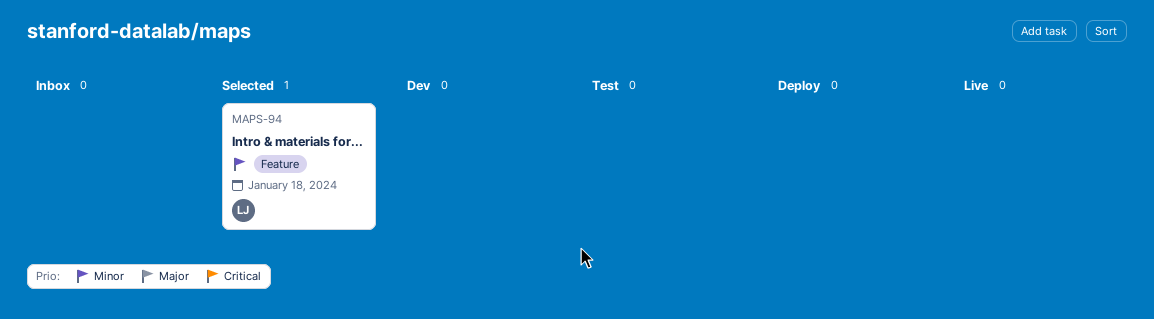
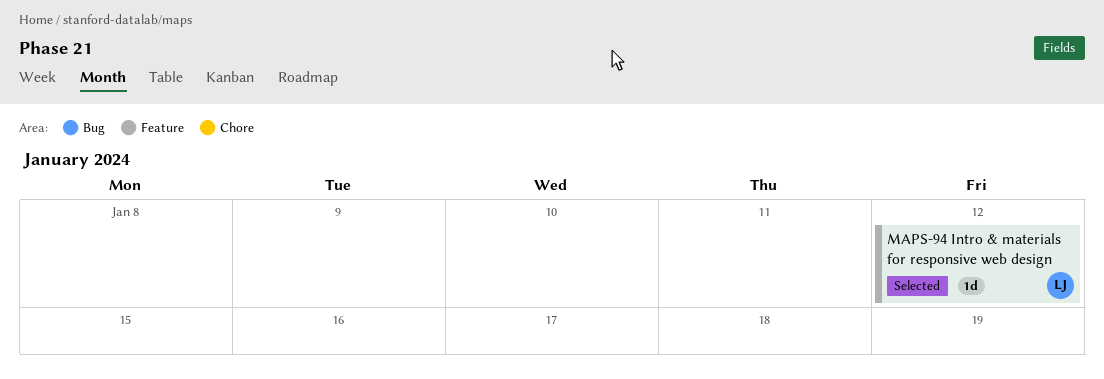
MAPS-94, due: Jan 18 -> Jan 12

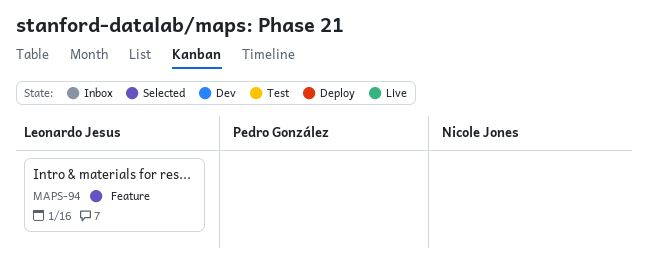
MAPS-94, due: Jan 12 -> Jan 16

